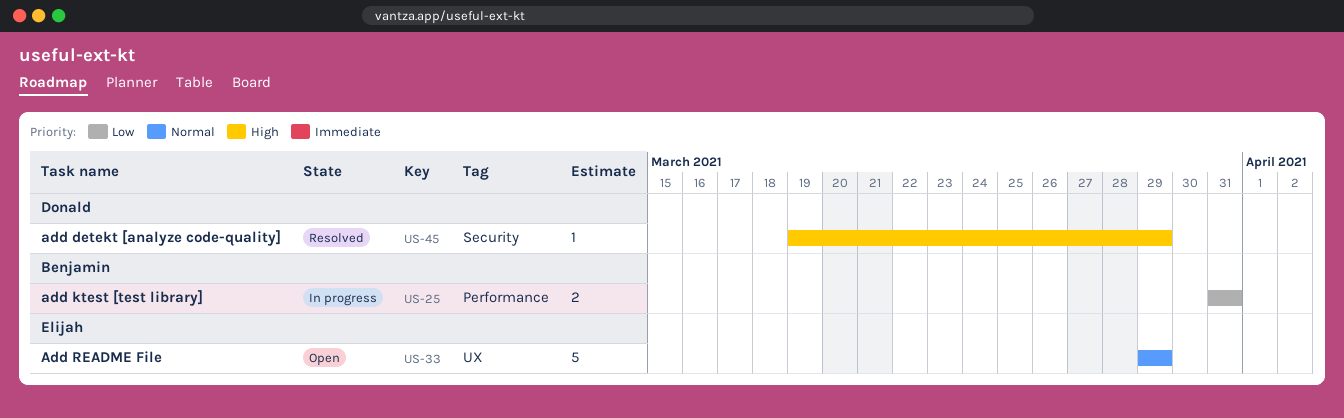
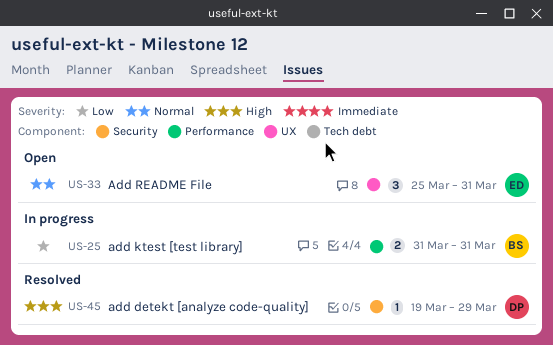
US-33, estimate: 5 -> 3
US-33, start: Mar 29 -> Mar 25
US-33, due: Mar 29 -> Mar 31

